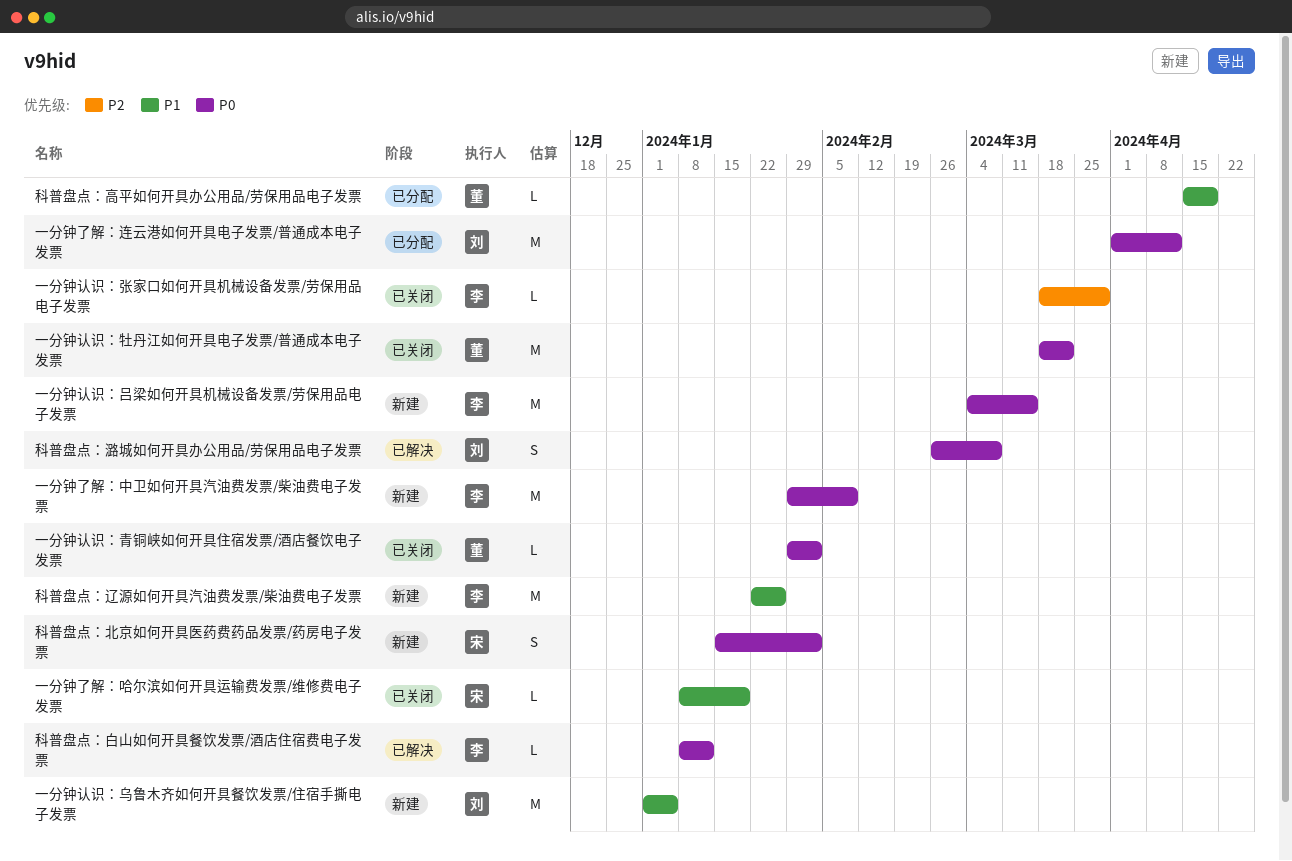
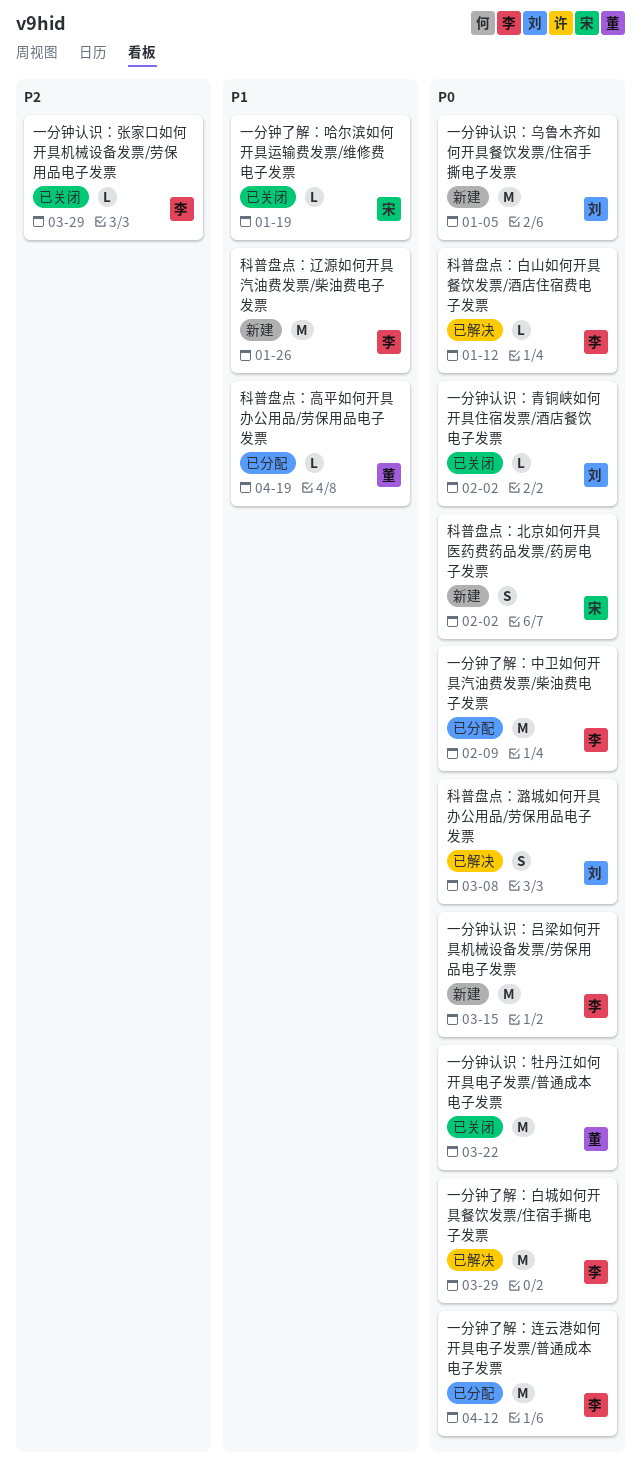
一分钟了解：中卫如何开具汽油费发票/柴油费电子发票, status: 新建 -> 已分配
一分钟了解：白城如何开具餐饮发票/住宿手撕电子发票: none -> present
一分钟了解：连云港如何开具电子发票/普通成本电子发票, owner: 刘 -> 李
一分钟认识：乌鲁木齐如何开具餐饮发票/住宿手撕电子发票, priority: P1 -> P0
一分钟认识：青铜峡如何开具住宿发票/酒店餐饮电子发票, owner: 董 -> 刘

